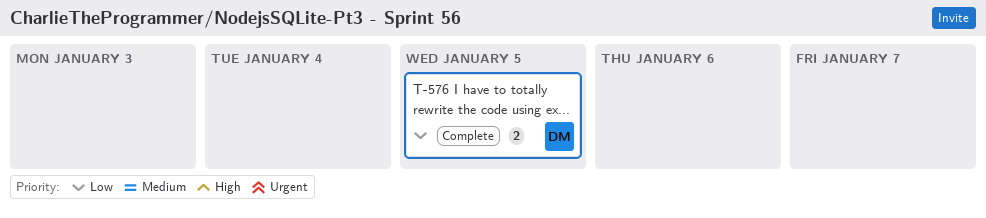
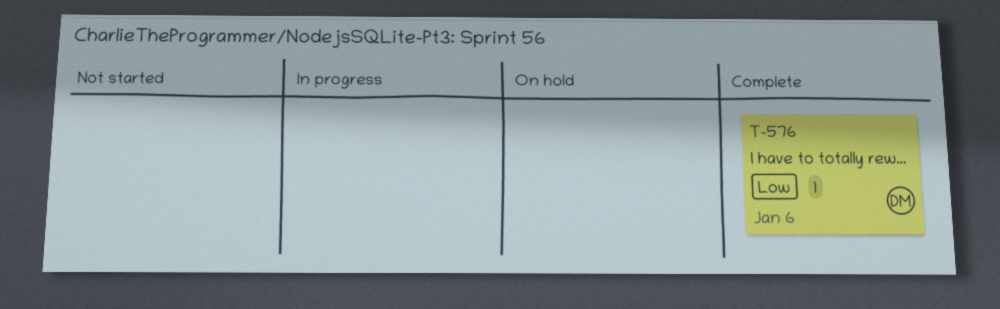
T-576, estimate: 2 -> 1
T-576, due: Jan 5 -> Jan 6

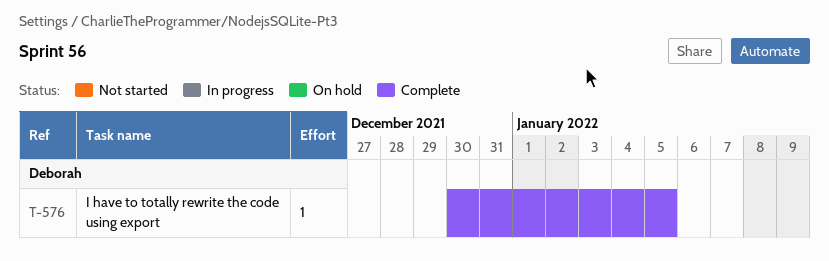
T-576, due: Jan 6 -> Jan 5

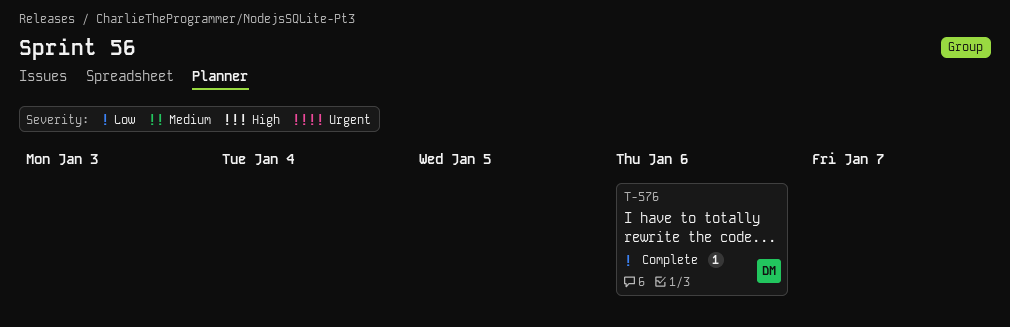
T-576, due: Jan 5 -> Jan 6

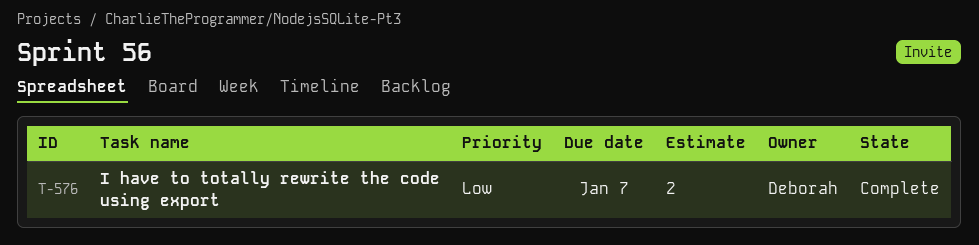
T-576, estimate: 1 -> 2
T-576, due: Jan 6 -> Jan 7

